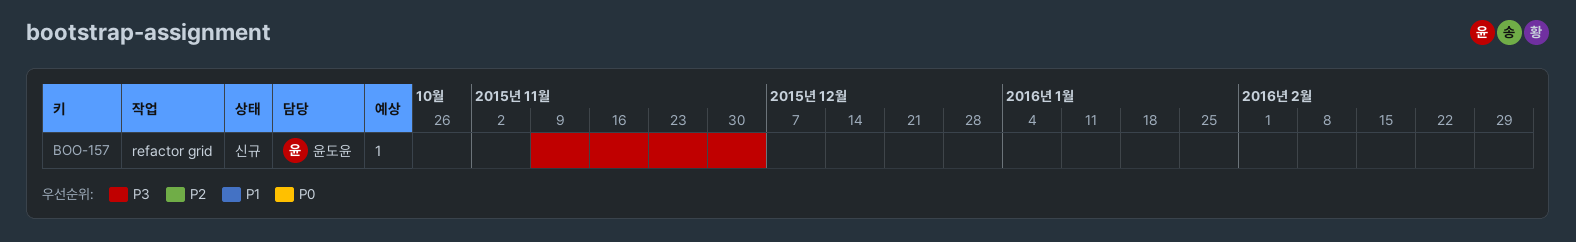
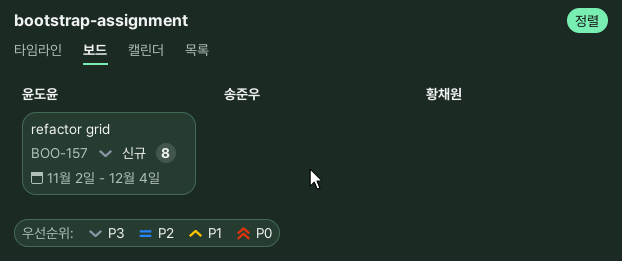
BOO-157, estimate: 1 -> 8
BOO-157, start: Nov 9 -> Nov 2

